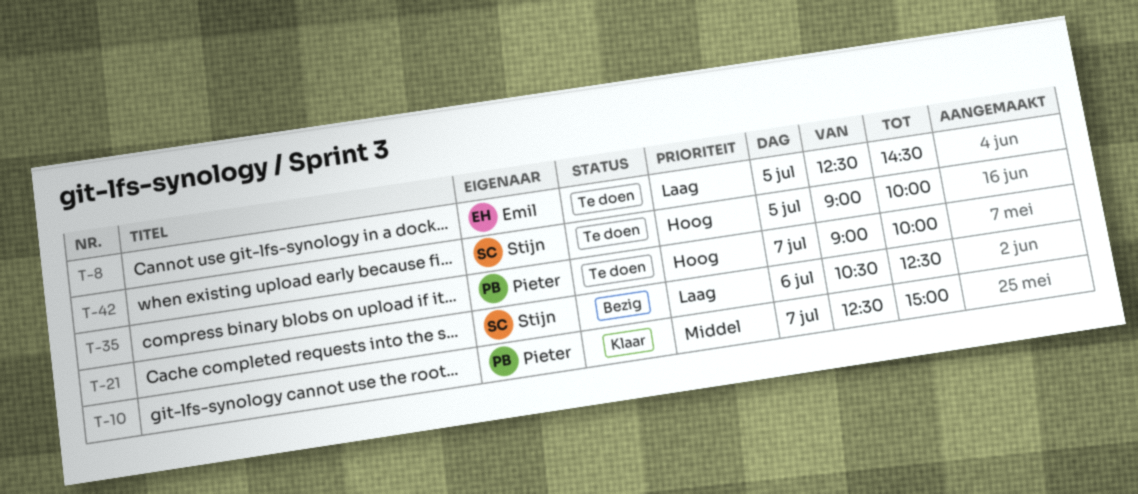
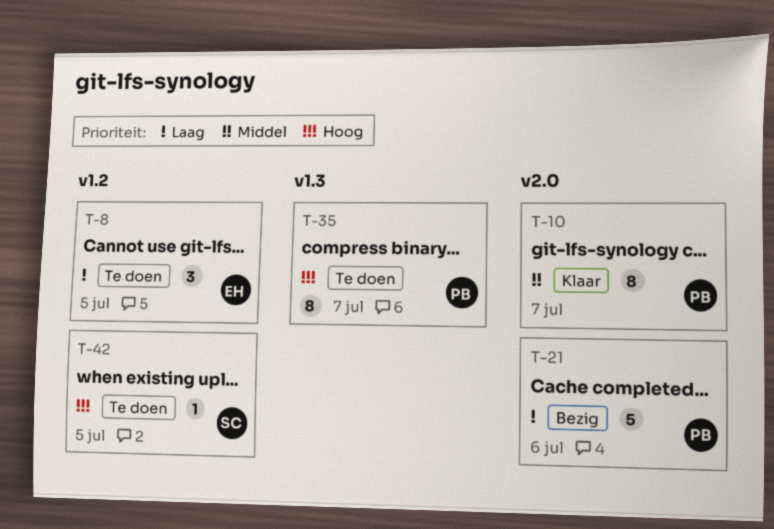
T-21, owner: Stijn -> Pieter

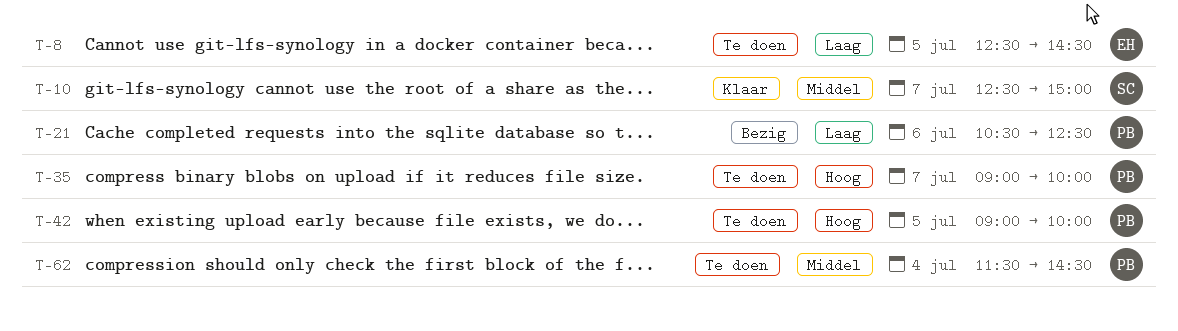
T-10, owner: PB -> SC
T-42, owner: SC -> PB
T-62: none -> present

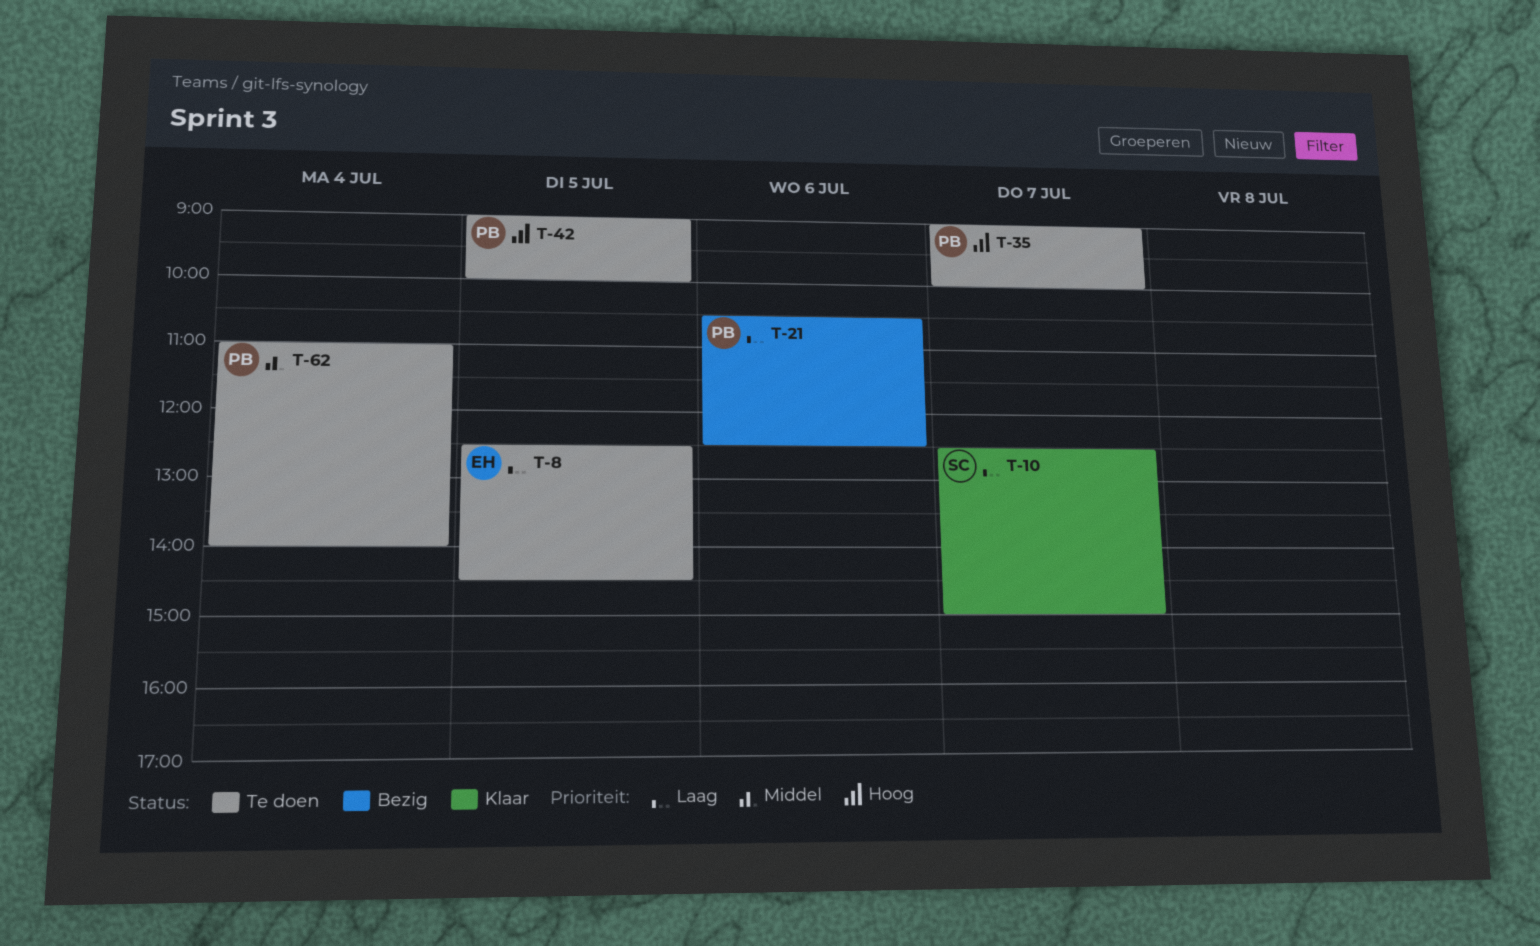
T-10, priority: Middel -> Laag
T-62, begins: 11:30 -> 11:00
T-62, ends: 14:30 -> 14:00

